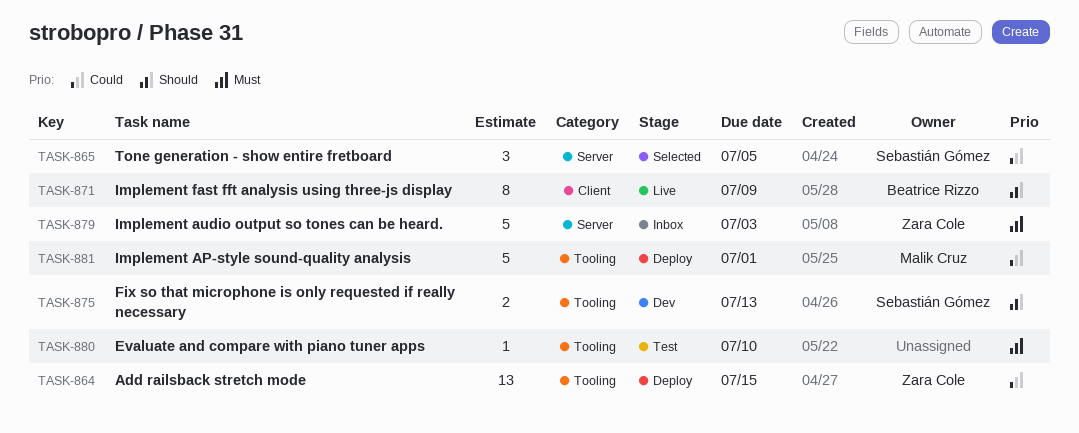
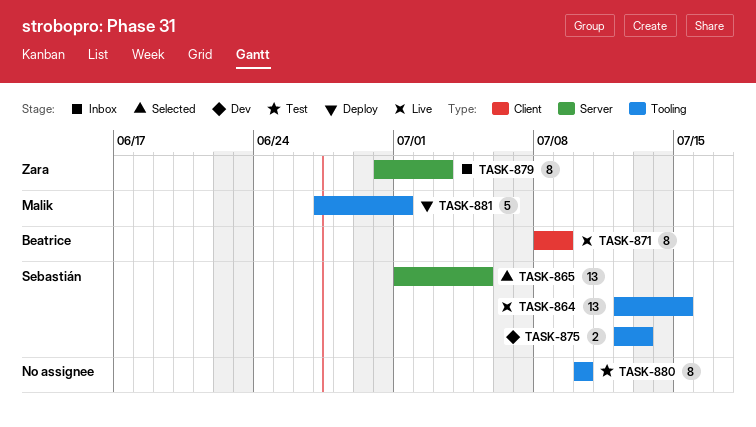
TASK-864, status: Deploy -> Live
TASK-864, owner: Zara Cole -> Sebastián Gómez
TASK-865, estimate: 3 -> 13
TASK-879, estimate: 5 -> 8
TASK-880, estimate: 1 -> 8

